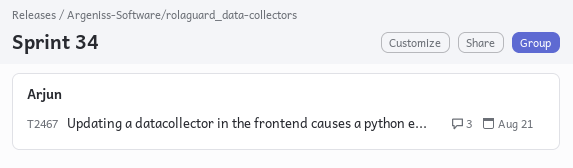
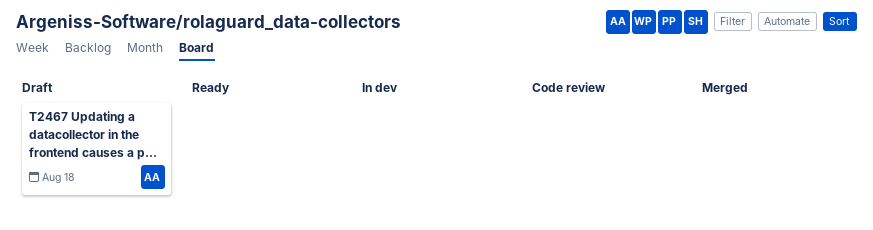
T2467, due: Aug 21 -> Aug 18

